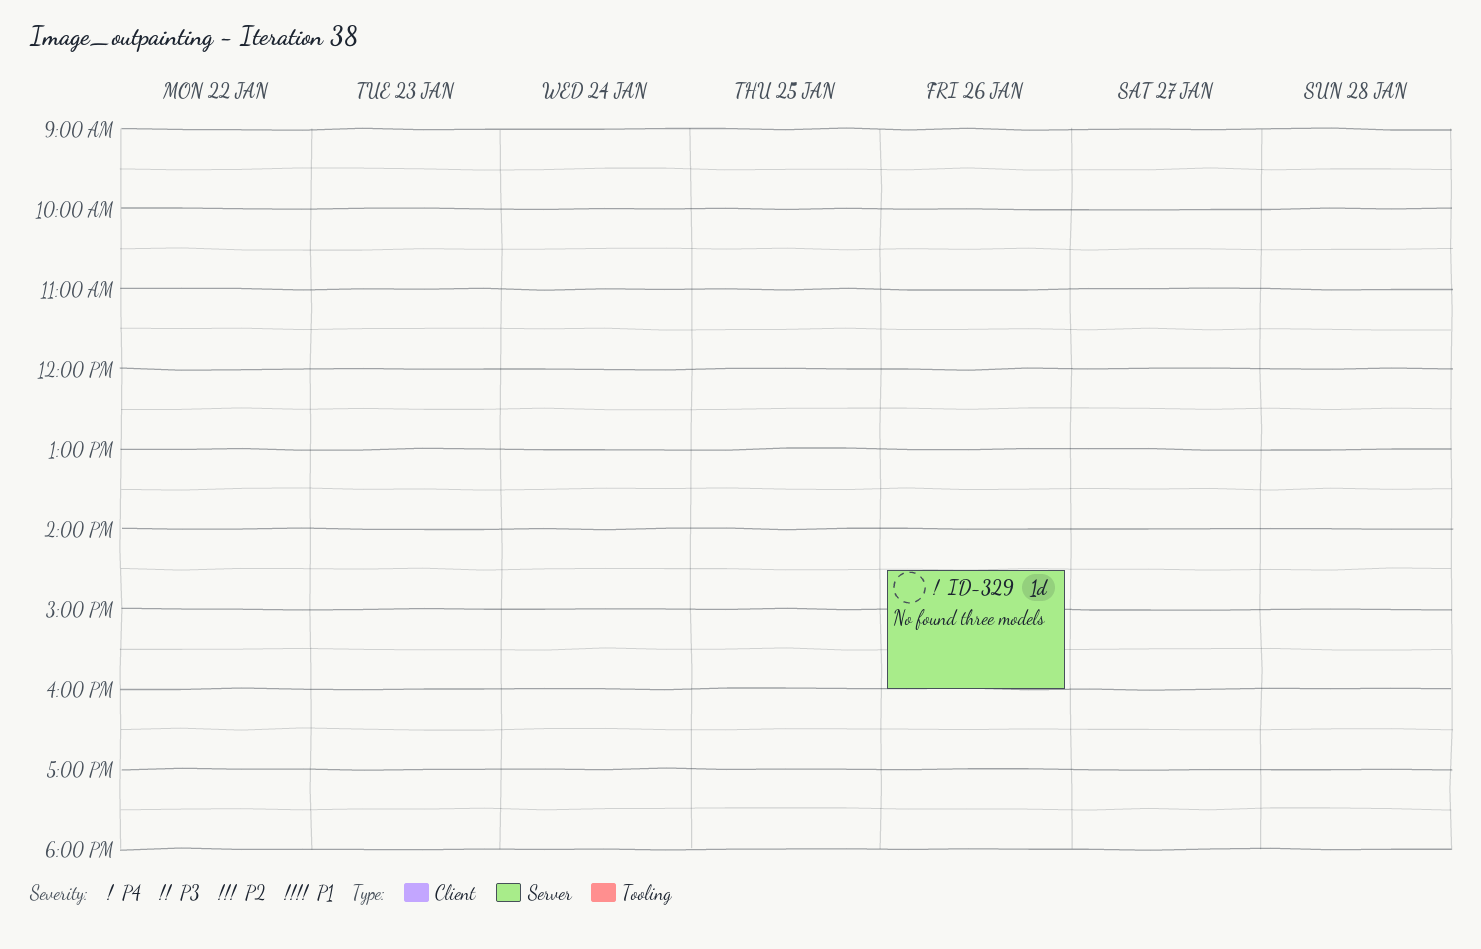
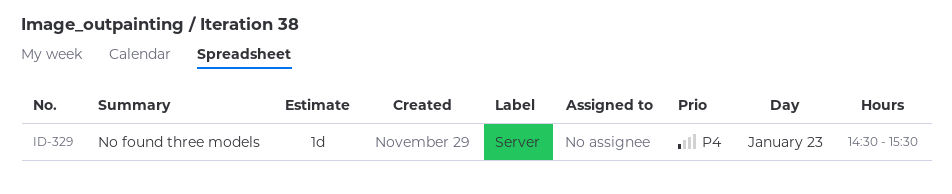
ID-329, day: Jan 26 -> Jan 23
ID-329, ends: 16:00 -> 15:30

